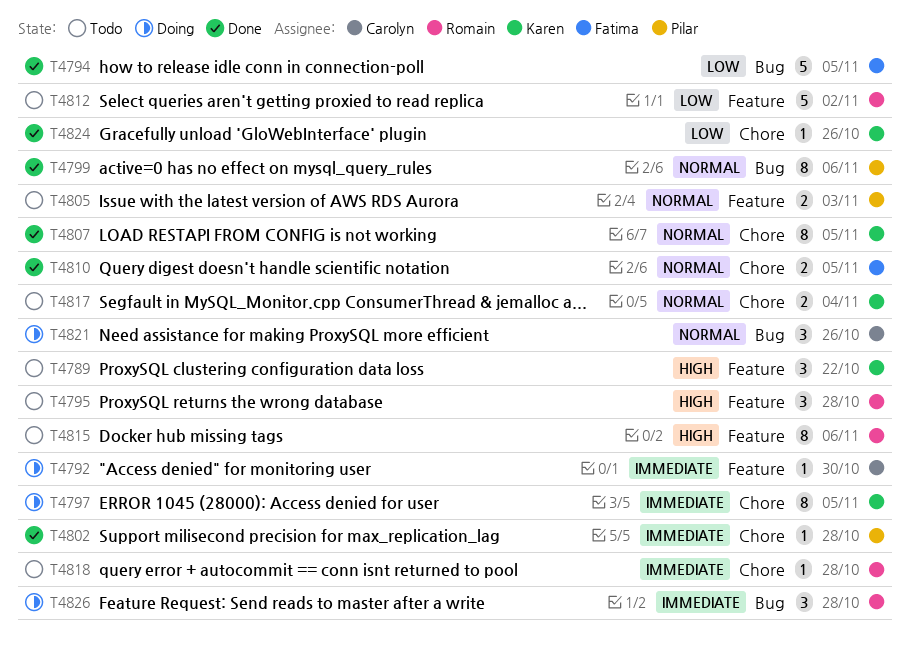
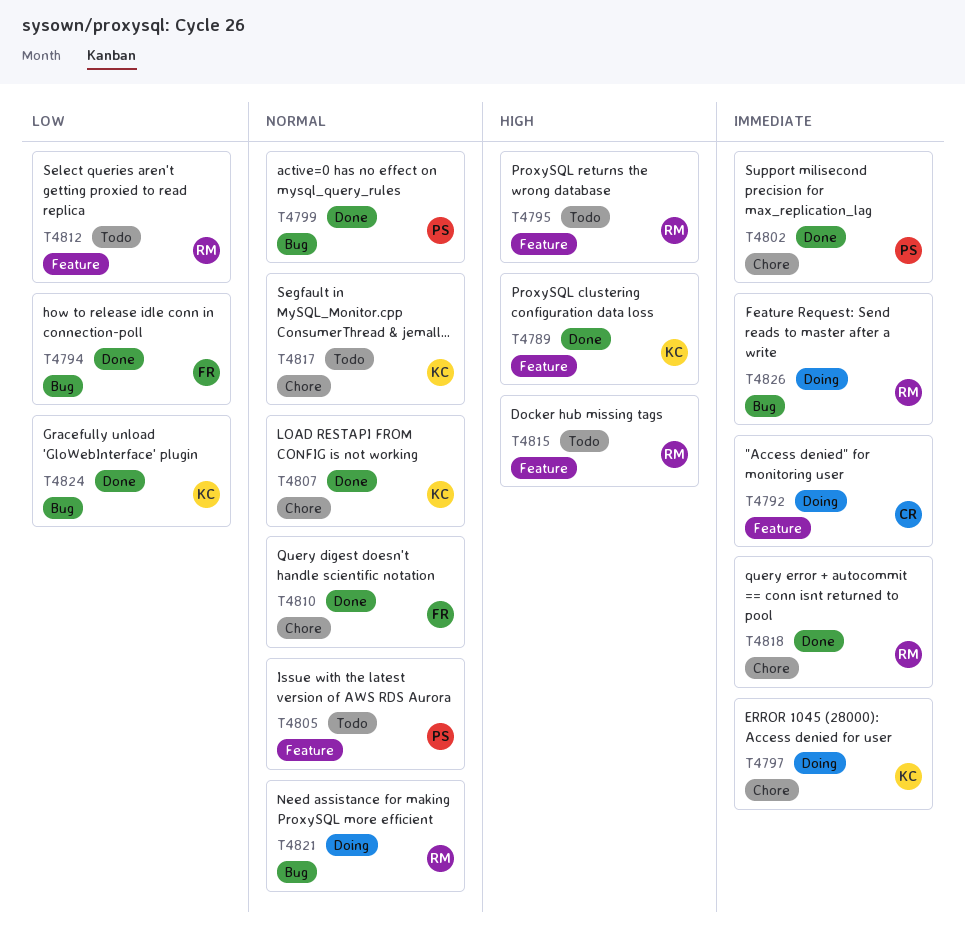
T4789, status: Todo -> Done
T4818, status: Todo -> Done
T4821, owner: Carolyn -> Romain
T4824, label: Chore -> Bug

